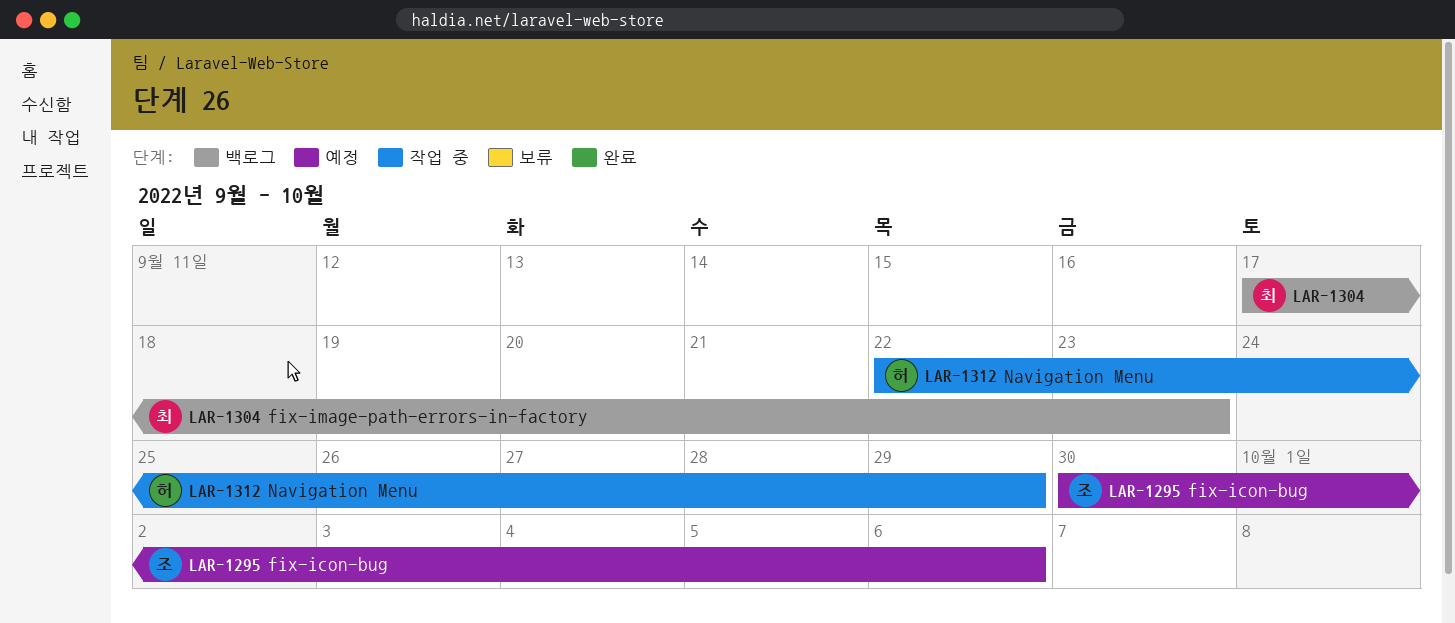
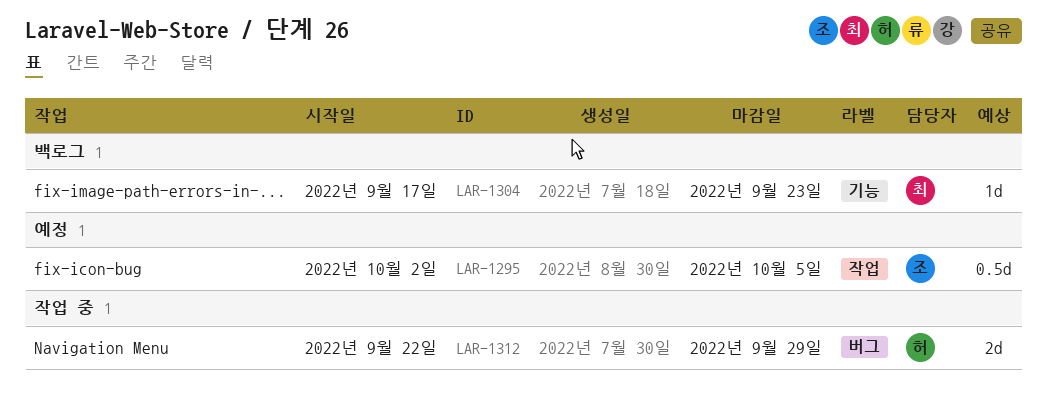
LAR-1295, start: Sep 30 -> Oct 2
LAR-1295, due: Oct 6 -> Oct 5

